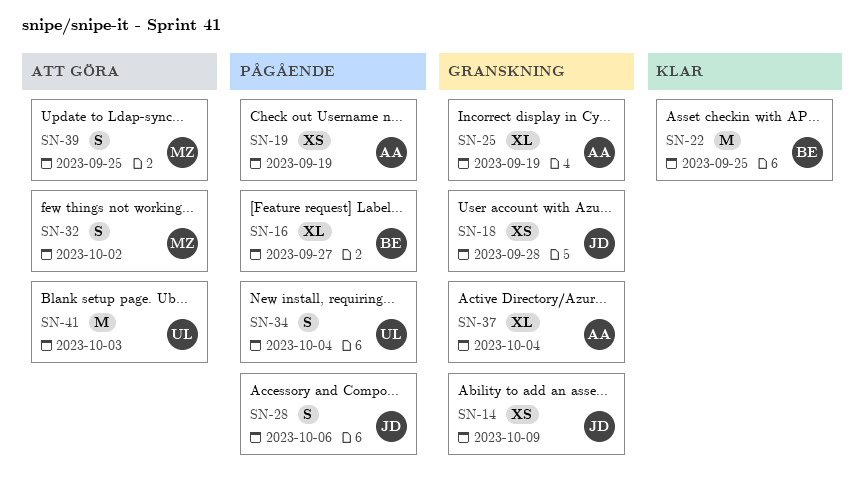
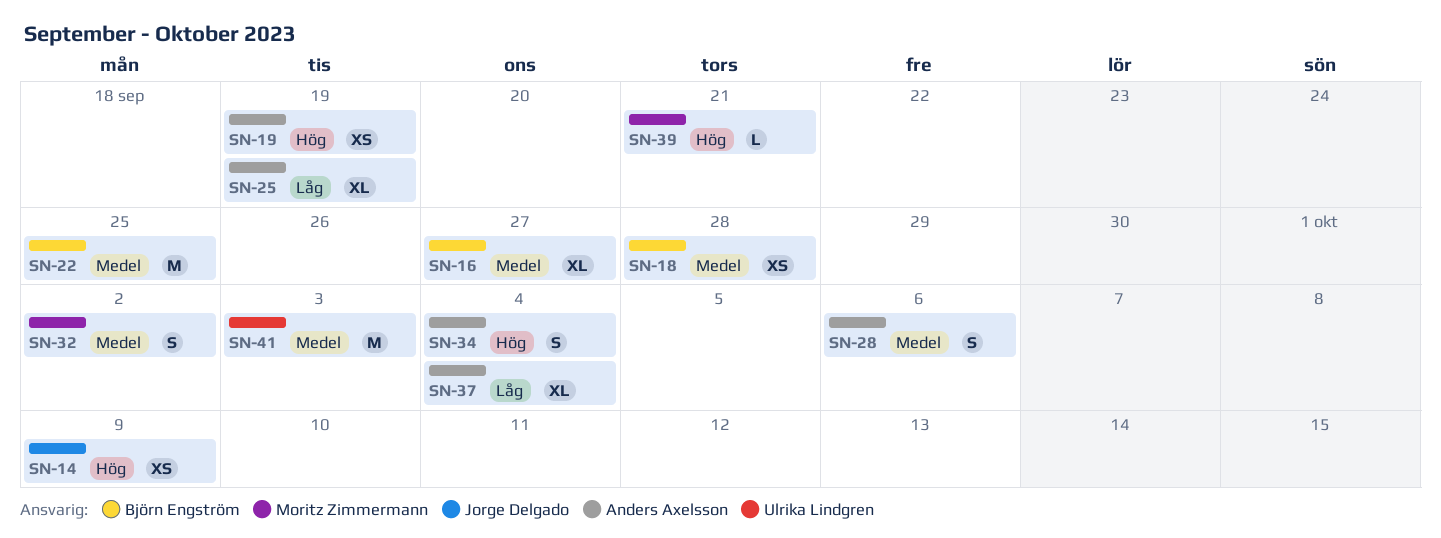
SN-18, owner: Jorge Delgado -> Björn Engström
SN-28, owner: Jorge Delgado -> Anders Axelsson
SN-34, owner: Ulrika Lindgren -> Anders Axelsson
SN-39, estimate: S -> L
SN-39, due: Sep 25 -> Sep 21

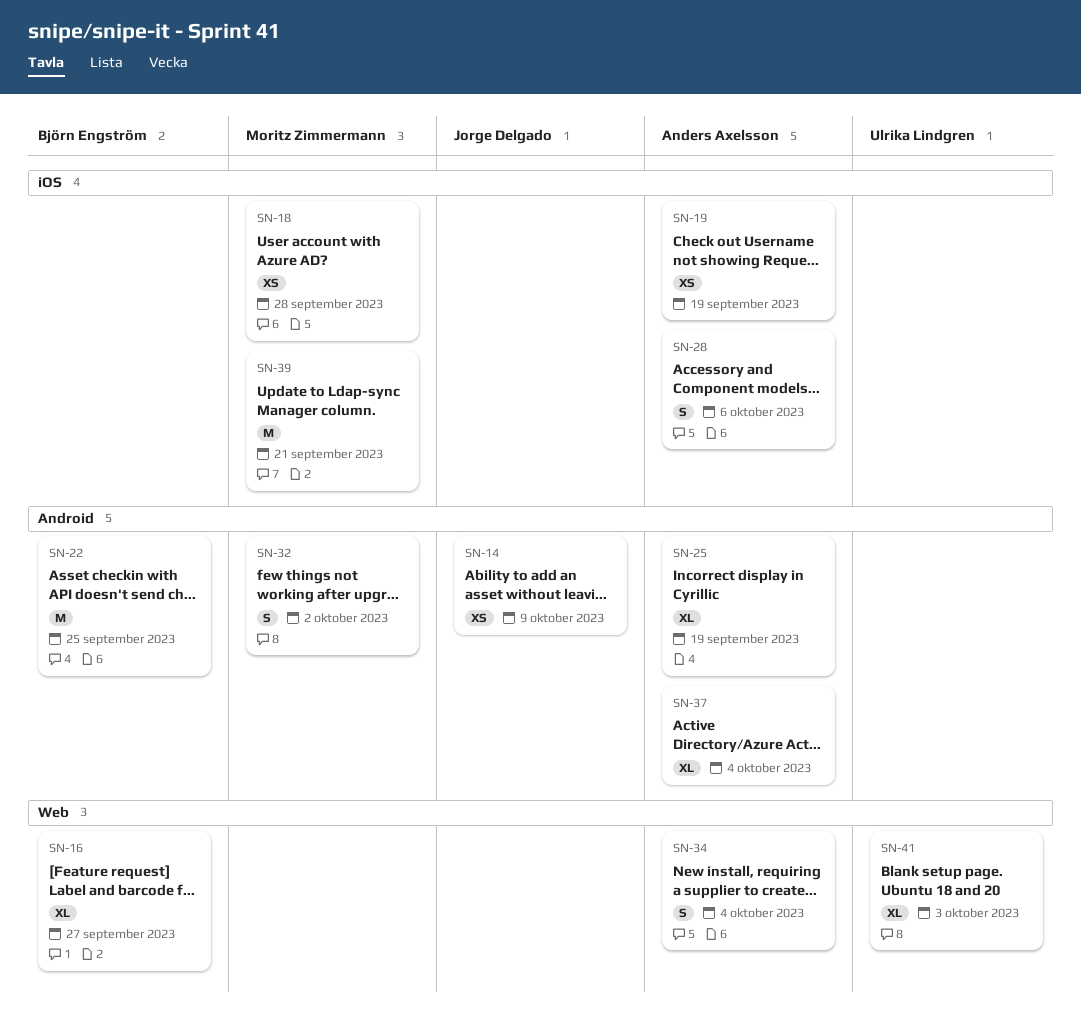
SN-18, owner: Björn Engström -> Moritz Zimmermann
SN-39, estimate: L -> M
SN-41, estimate: M -> XL

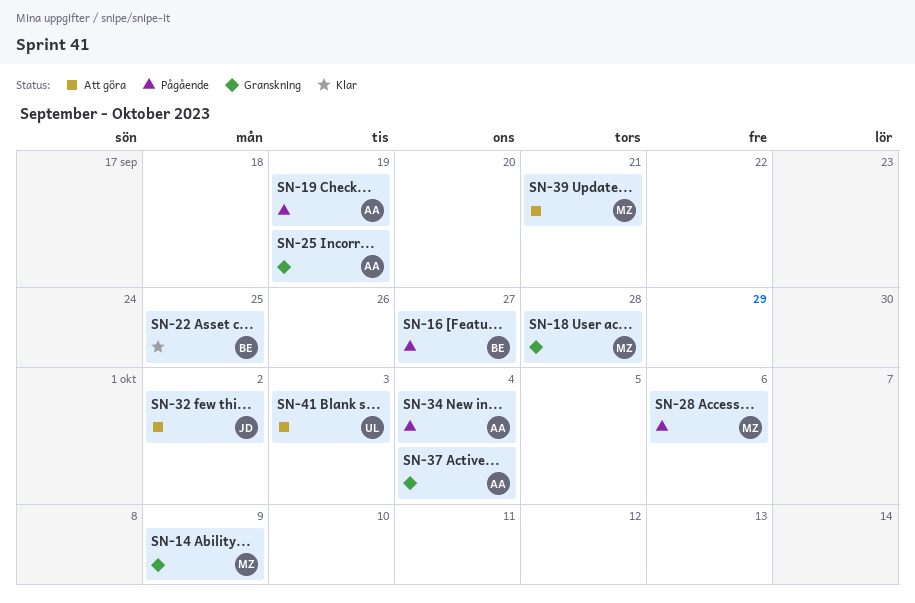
SN-14, owner: Jorge Delgado -> Moritz Zimmermann
SN-28, owner: Anders Axelsson -> Moritz Zimmermann
SN-32, owner: Moritz Zimmermann -> Jorge Delgado

